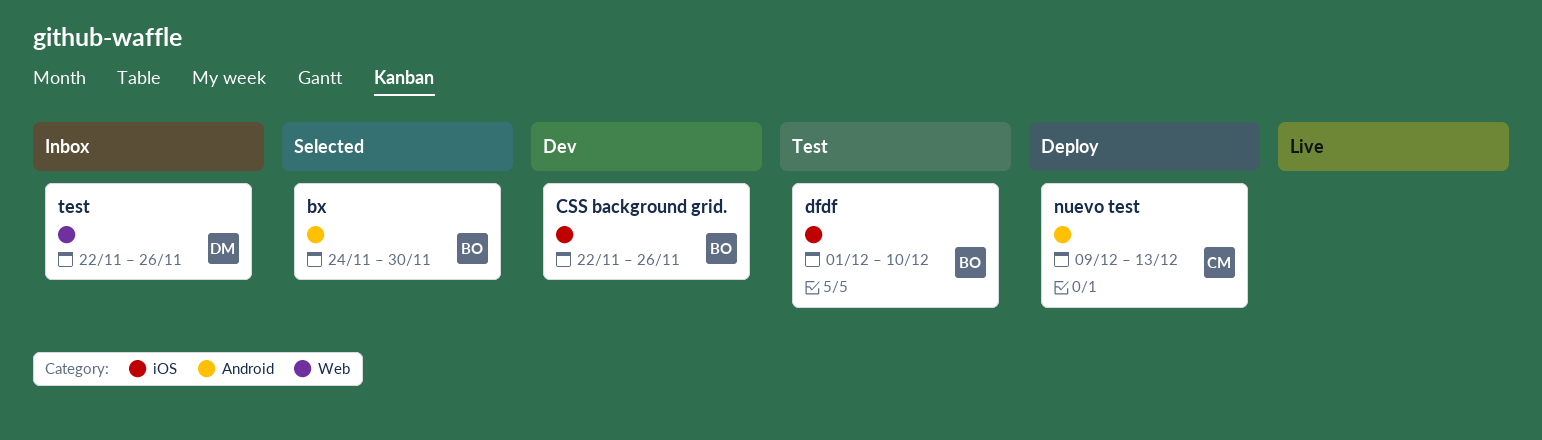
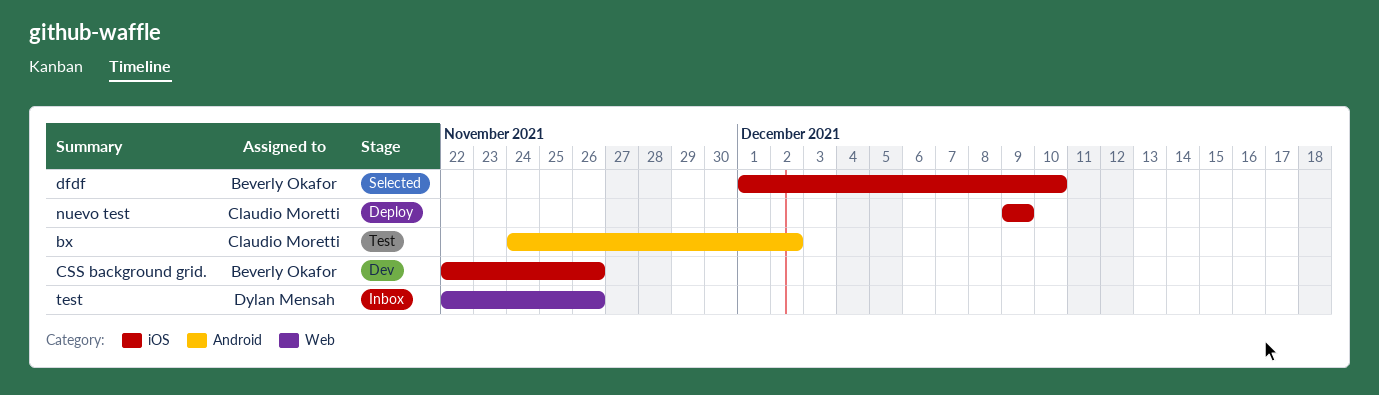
bx, status: Selected -> Test
bx, owner: Beverly Okafor -> Claudio Moretti
bx, due: Nov 30 -> Dec 2
dfdf, status: Test -> Selected
nuevo test, label: Android -> iOS
nuevo test, due: Dec 13 -> Dec 9

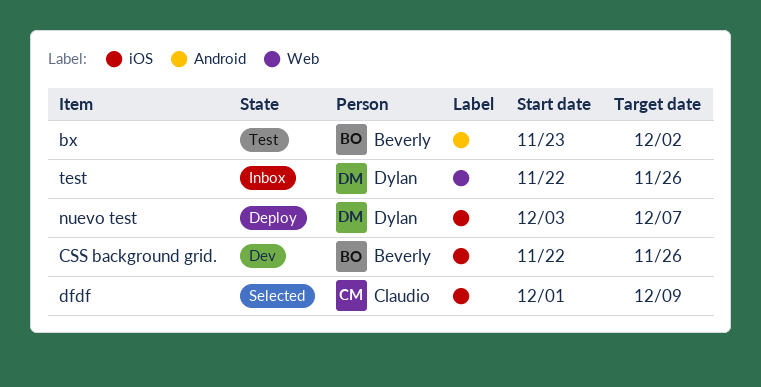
bx, owner: Claudio Moretti -> Beverly Okafor
bx, start: Nov 24 -> Nov 23
dfdf, owner: Beverly Okafor -> Claudio Moretti
dfdf, due: Dec 10 -> Dec 9
nuevo test, owner: Claudio Moretti -> Dylan Mensah
nuevo test, start: Dec 9 -> Dec 3
nuevo test, due: Dec 9 -> Dec 7

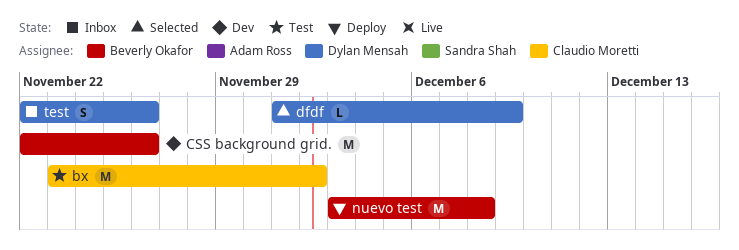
bx, owner: Beverly Okafor -> Claudio Moretti
dfdf, owner: Claudio Moretti -> Dylan Mensah
nuevo test, owner: Dylan Mensah -> Beverly Okafor
nuevo test, due: Dec 7 -> Dec 8

